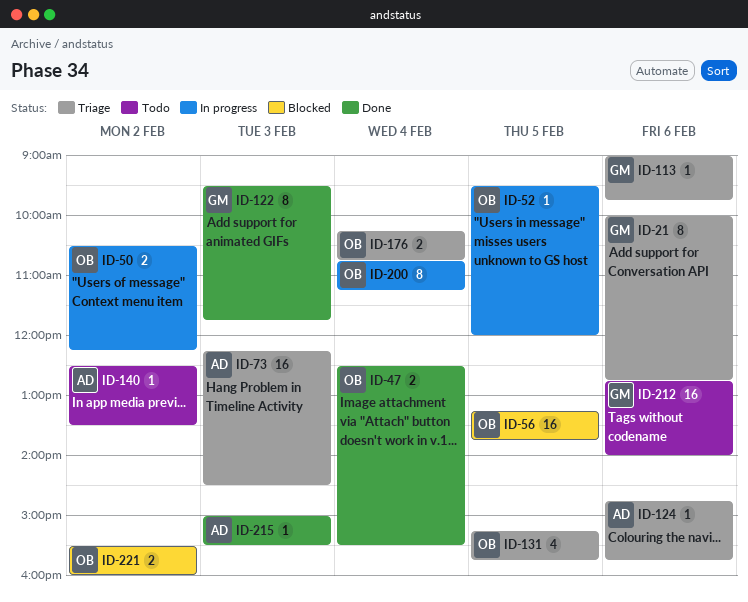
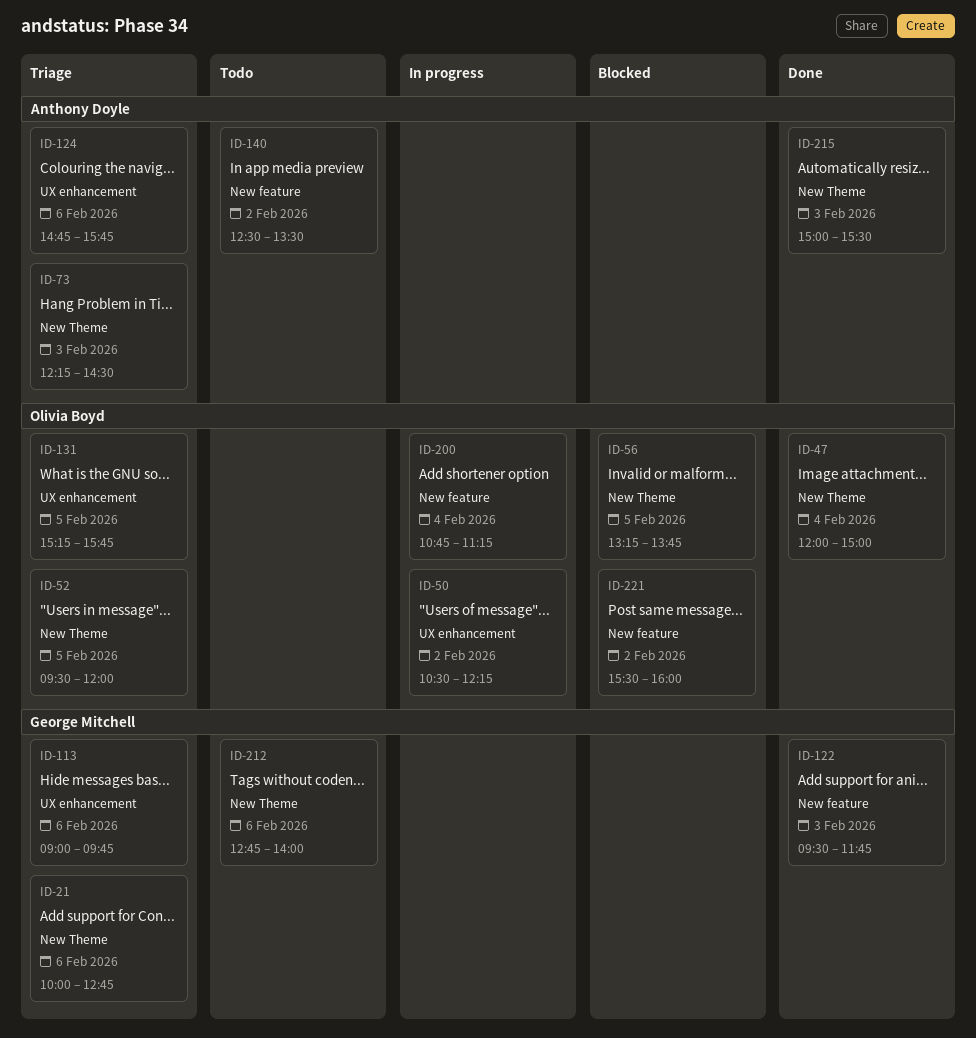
ID-47, begins: 12:30 -> 12:00
ID-47, ends: 15:30 -> 15:00
ID-52, status: In progress -> Triage
ID-176: present -> none

